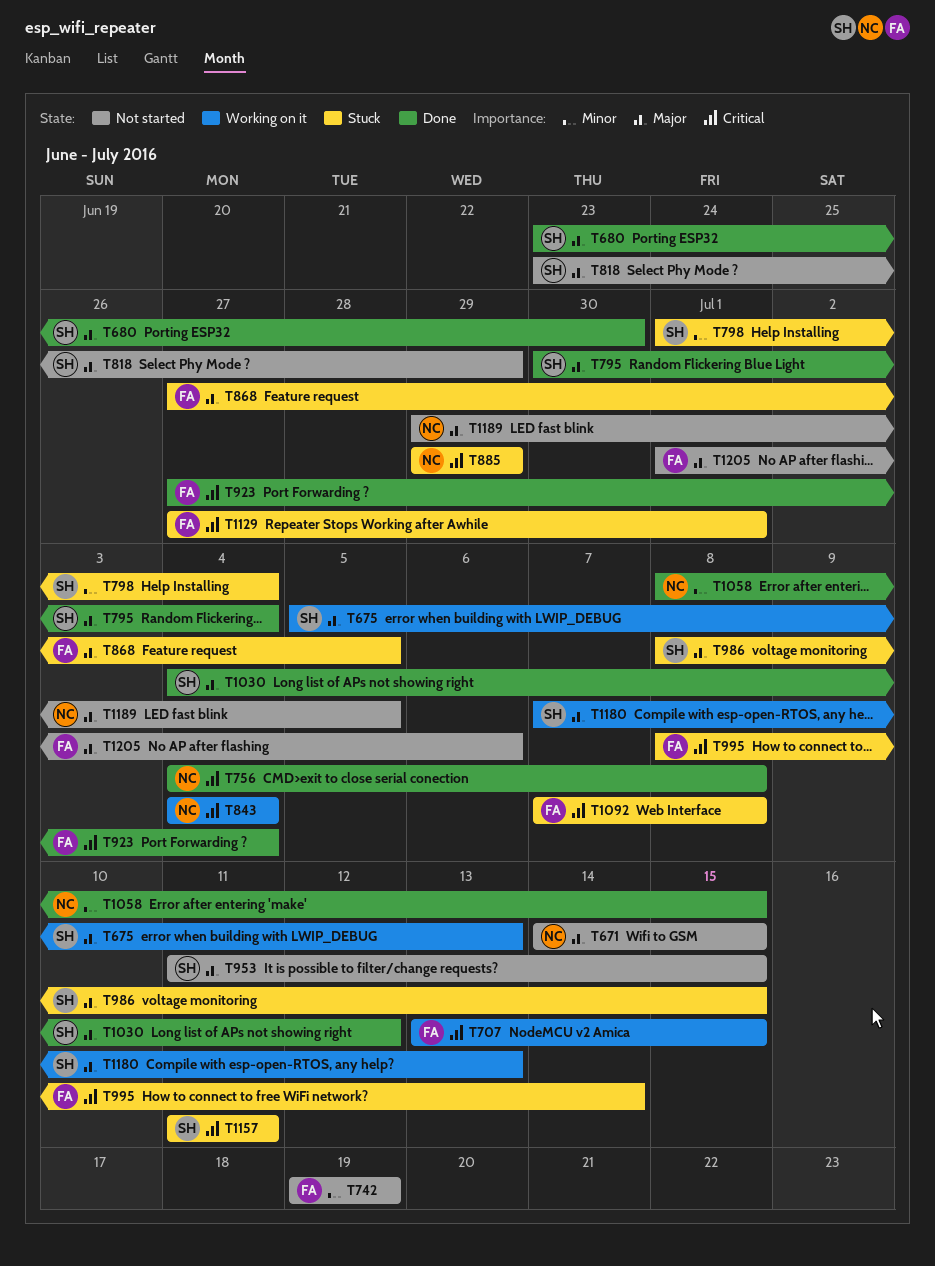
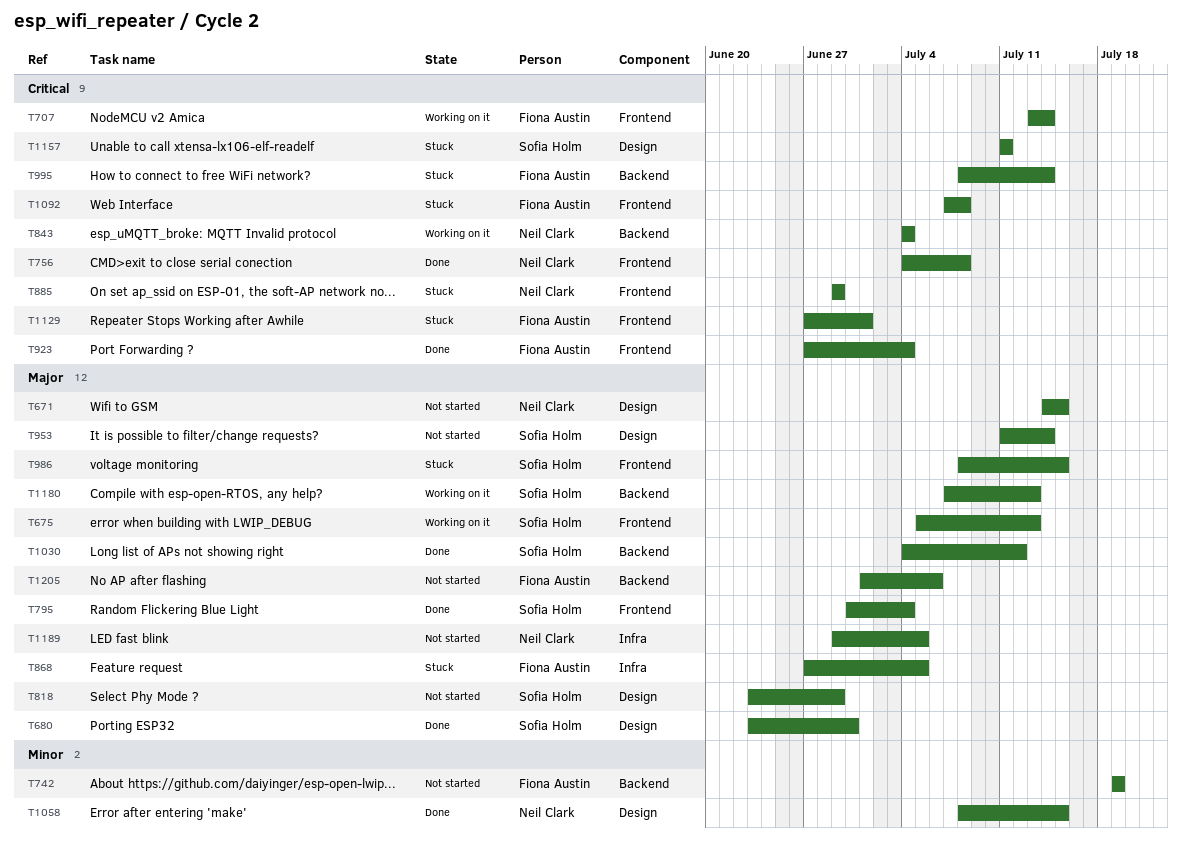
T707, due: Jul 15 -> Jul 14
T798: present -> none
T953, due: Jul 15 -> Jul 14

